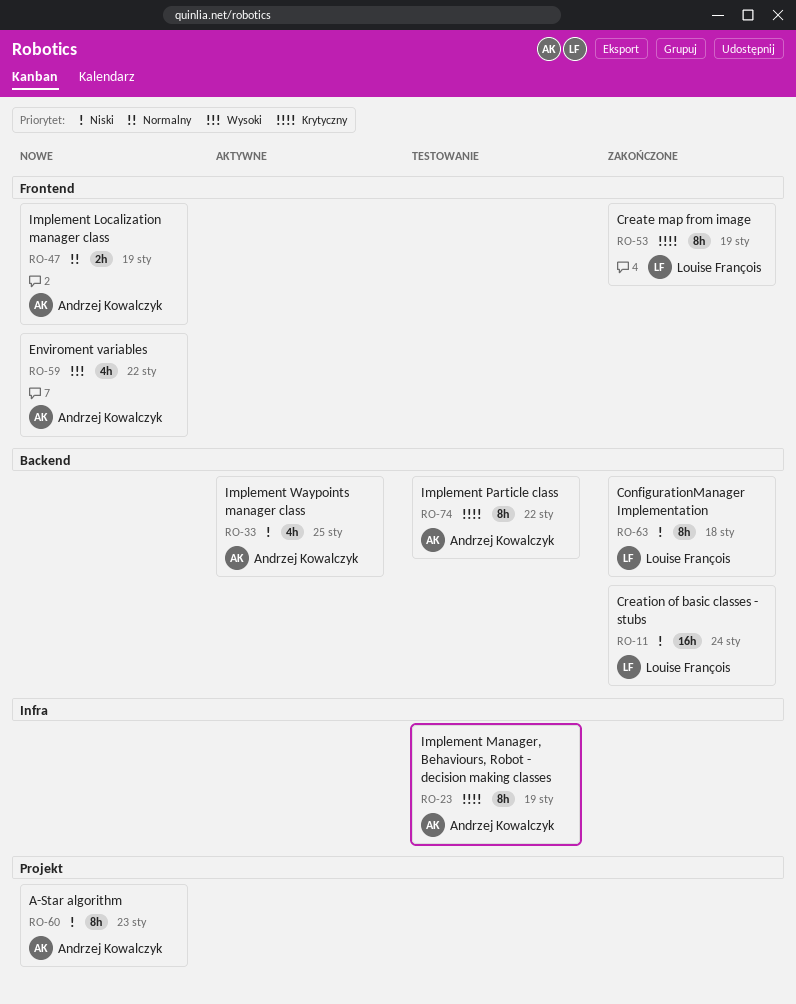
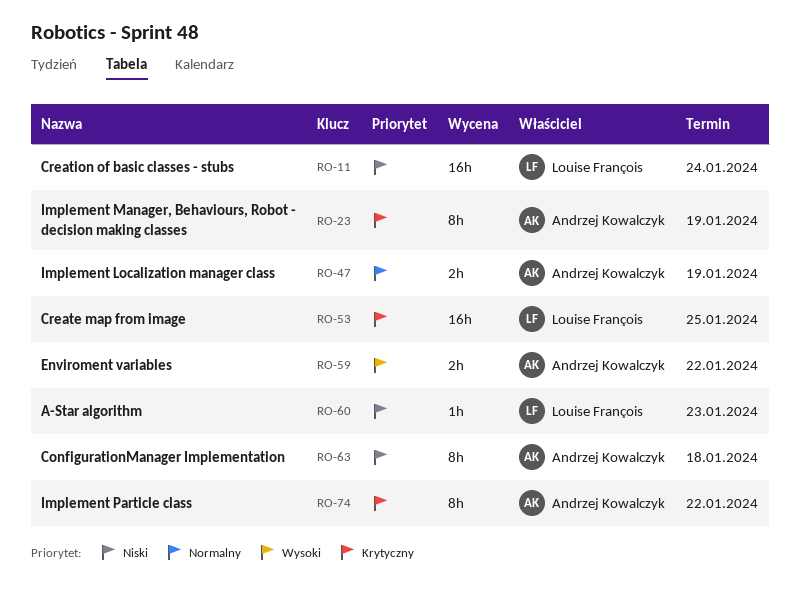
RO-33: present -> none
RO-53, estimate: 8h -> 16h
RO-53, due: Jan 19 -> Jan 25
RO-59, estimate: 4h -> 2h
RO-60, owner: Andrzej Kowalczyk -> Louise François
RO-60, estimate: 8h -> 1h
RO-63, owner: Louise François -> Andrzej Kowalczyk

